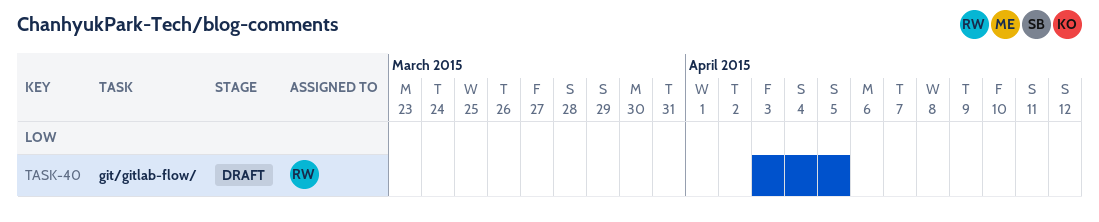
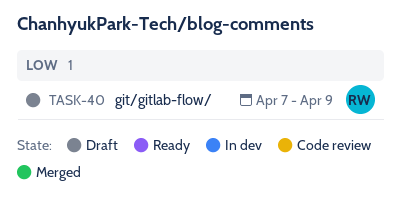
TASK-40, start: Apr 3 -> Apr 7
TASK-40, due: Apr 5 -> Apr 9

